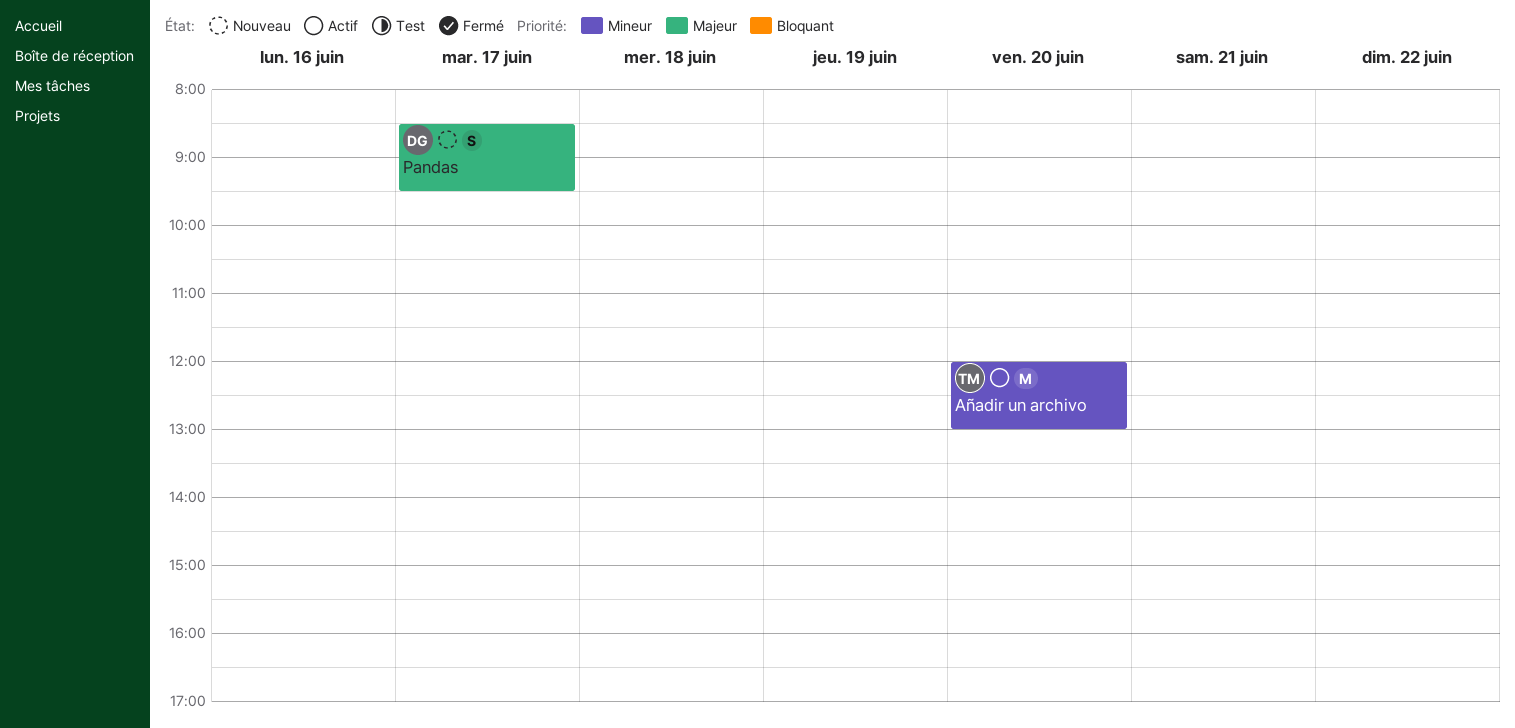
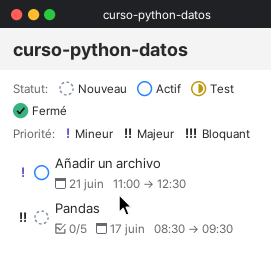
Añadir un archivo, day: Jun 20 -> Jun 21
Añadir un archivo, begins: 12:00 -> 11:00
Añadir un archivo, ends: 13:00 -> 12:30

